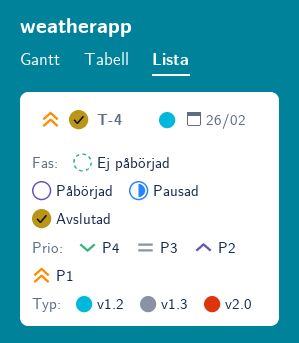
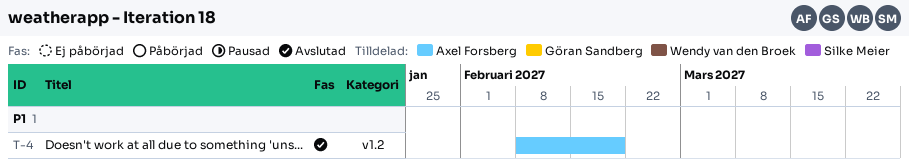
T-4, due: Feb 26 -> Feb 19

